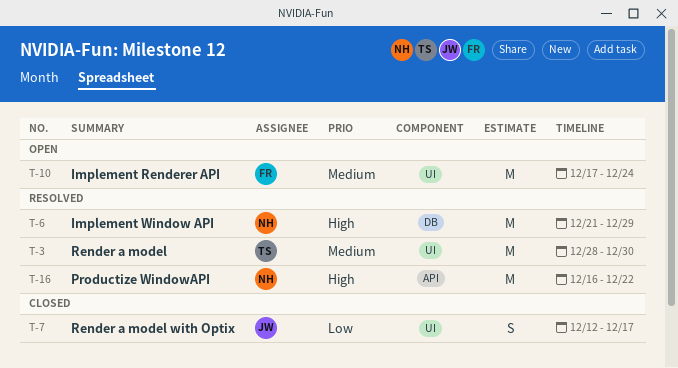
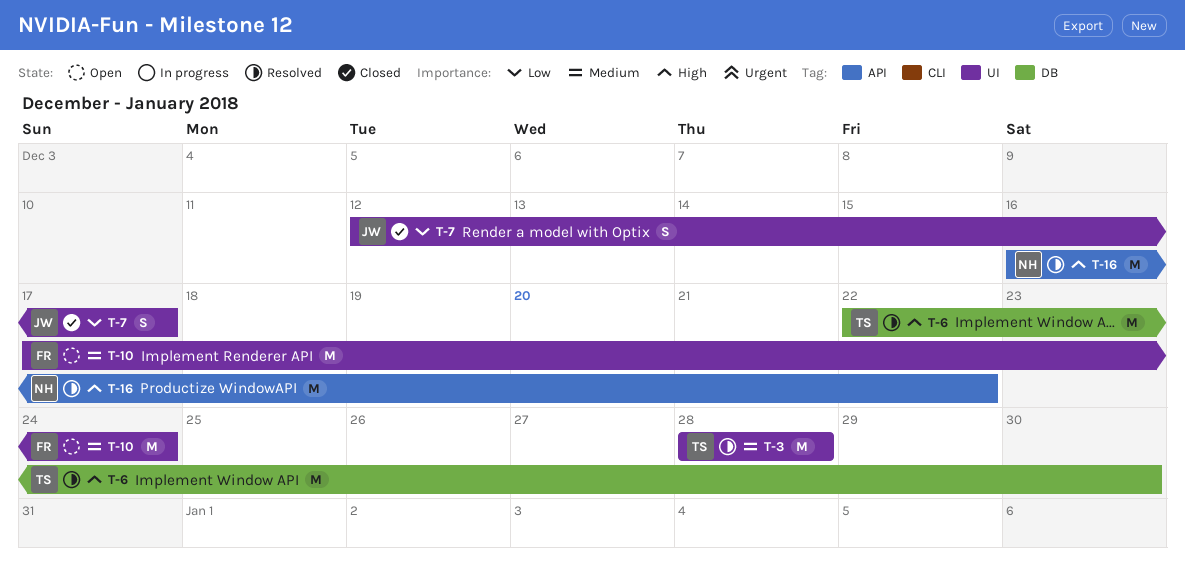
T-3, due: Dec 30 -> Dec 28
T-6, owner: NH -> TS
T-6, start: Dec 21 -> Dec 22
T-6, due: Dec 29 -> Dec 30

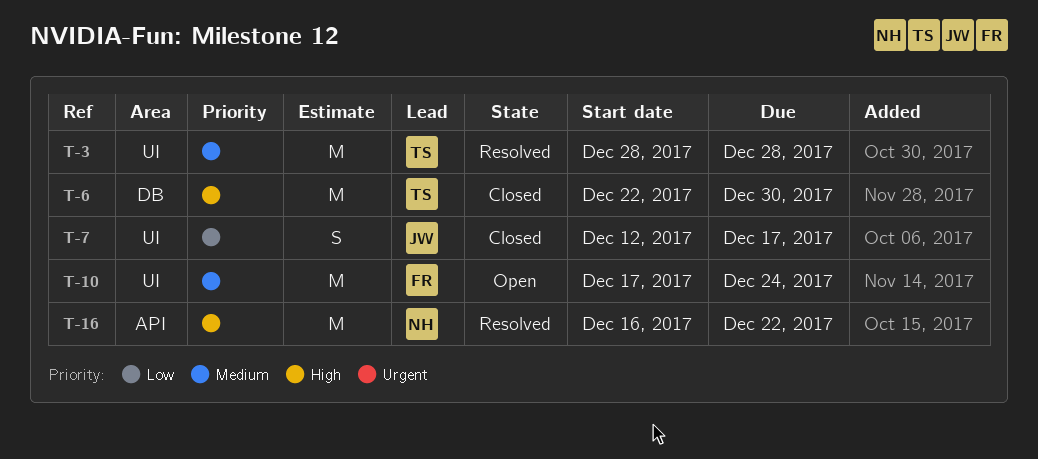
T-6, status: Resolved -> Closed

